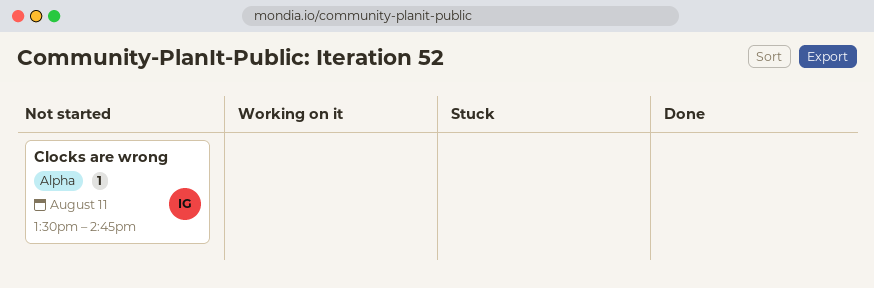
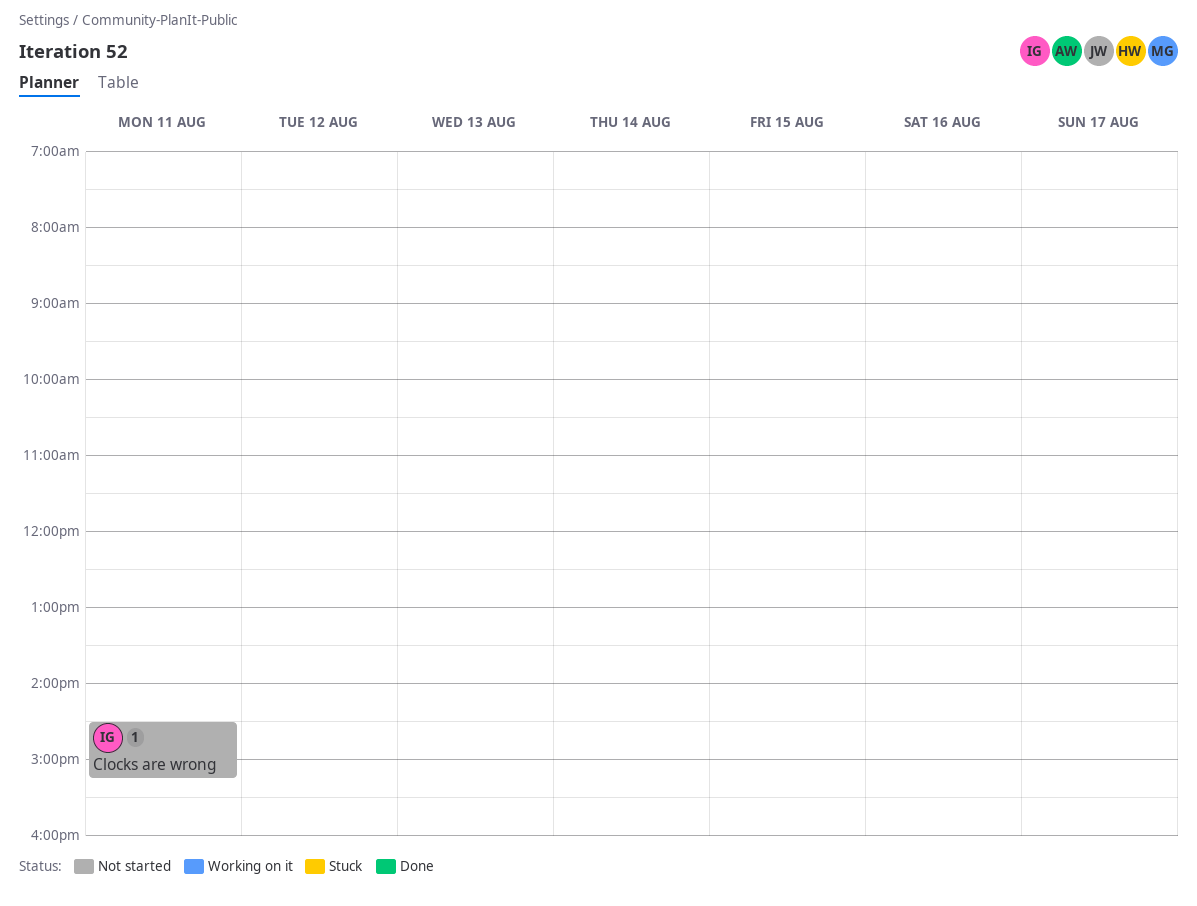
Clocks are wrong, begins: 13:30 -> 14:30
Clocks are wrong, ends: 14:45 -> 15:15

